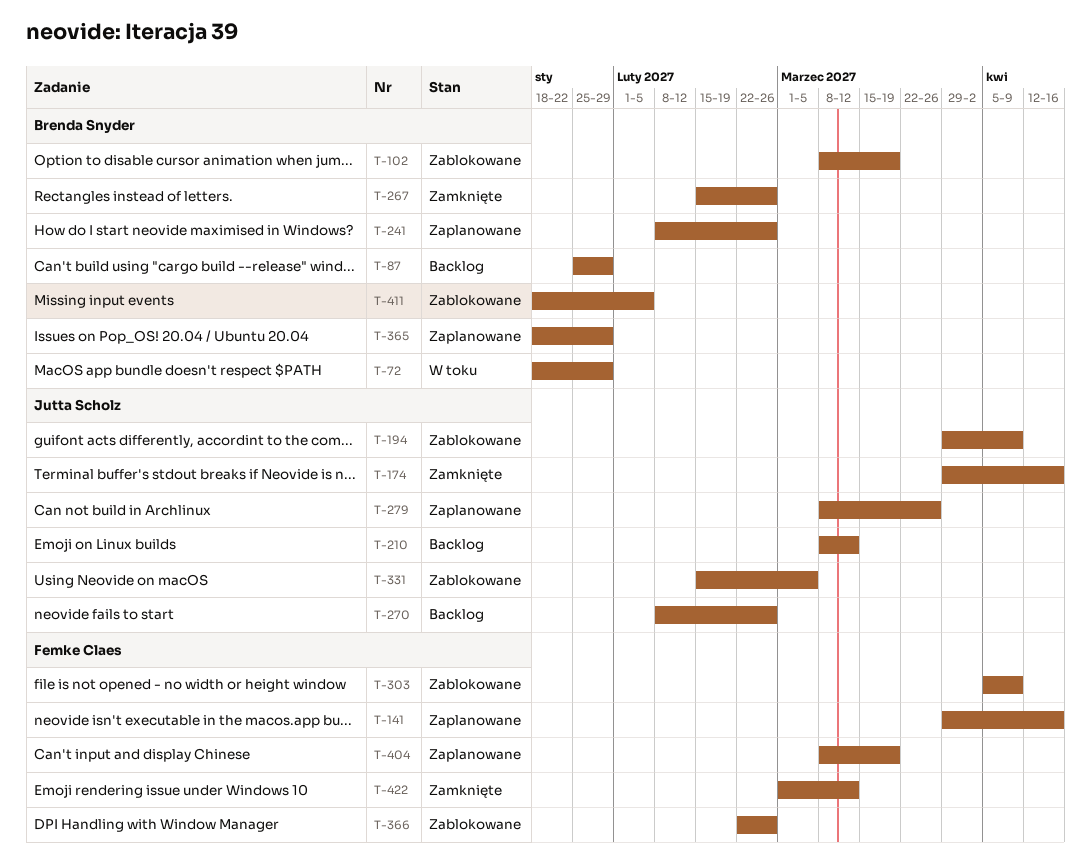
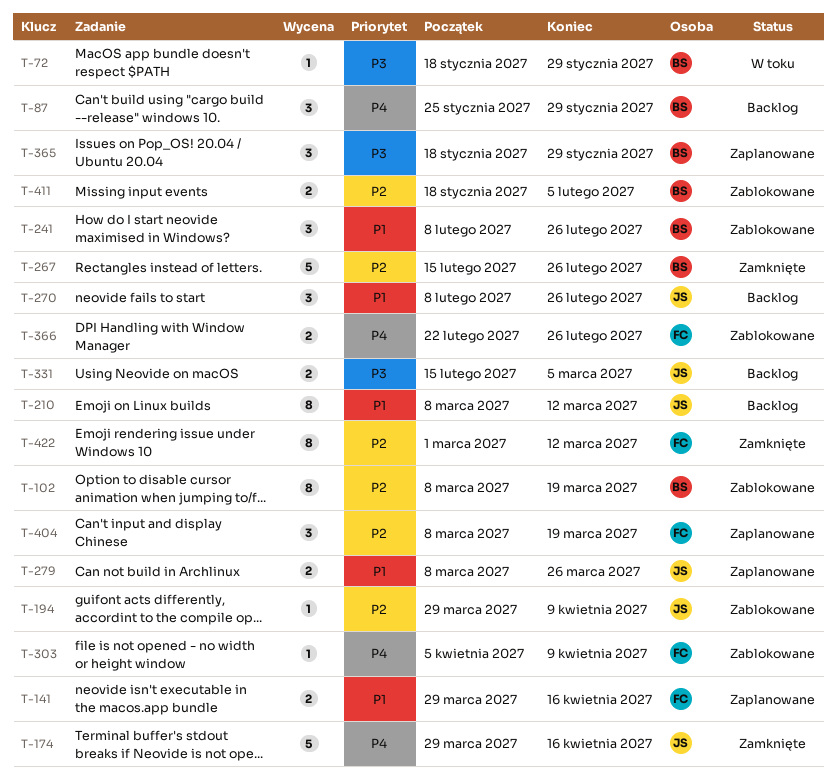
T-241, status: Zaplanowane -> Zablokowane
T-331, status: Zablokowane -> Backlog

